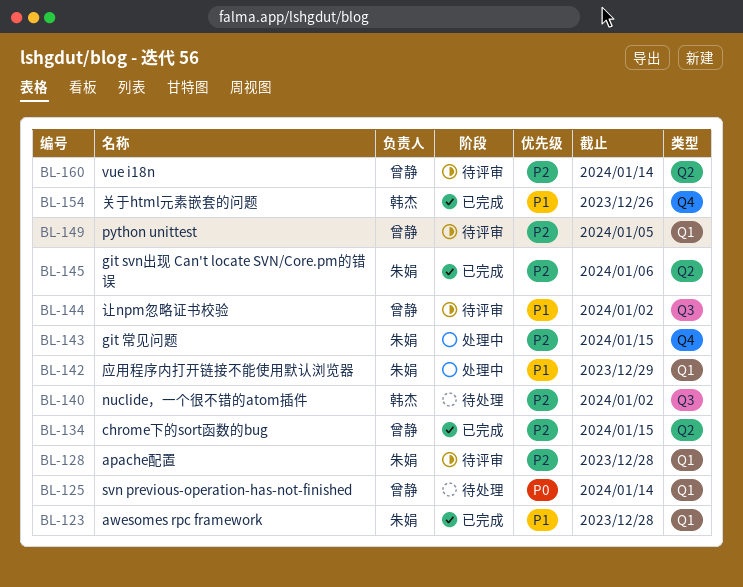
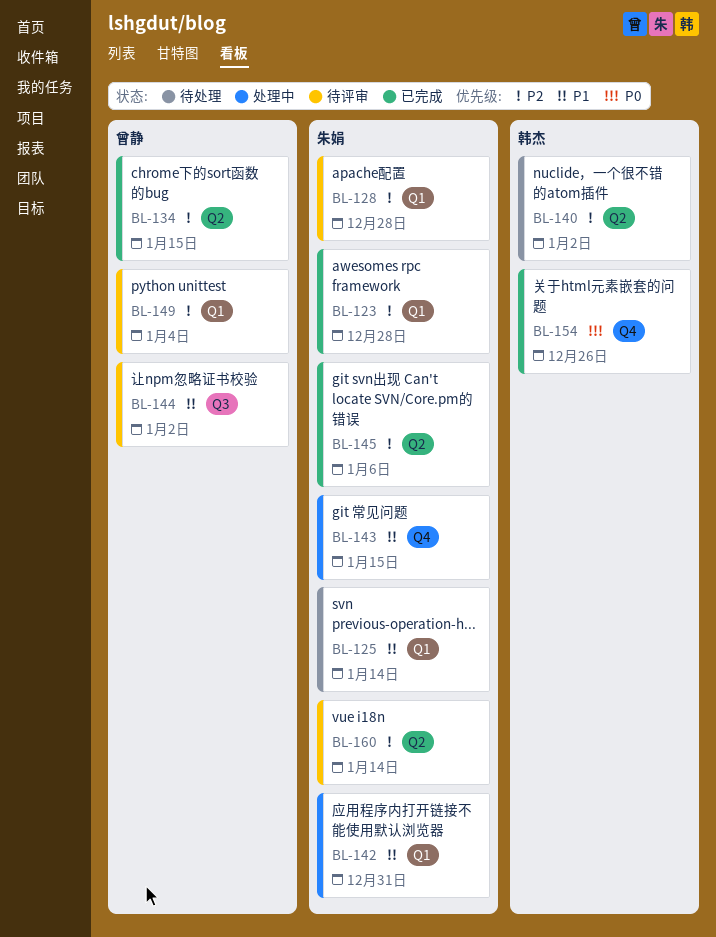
BL-123, priority: P1 -> P2
BL-125, owner: 曾静 -> 朱娟
BL-125, priority: P0 -> P1
BL-140, label: Q3 -> Q2
BL-142, due: Dec 29 -> Dec 31
BL-143, priority: P2 -> P1
BL-149, due: Jan 5 -> Jan 4
BL-154, priority: P1 -> P0
BL-160, owner: 曾静 -> 朱娟

